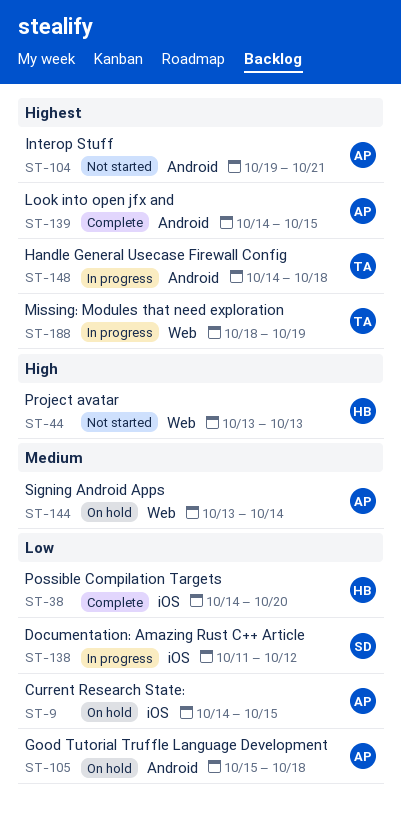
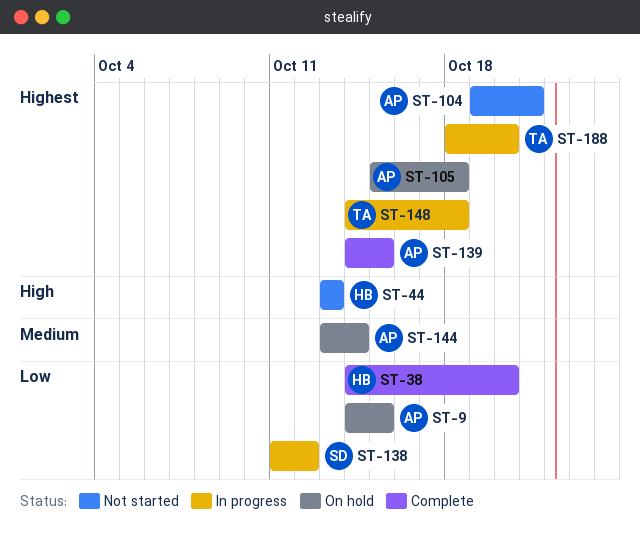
ST-105, priority: Low -> Highest
ST-188, due: Oct 19 -> Oct 20

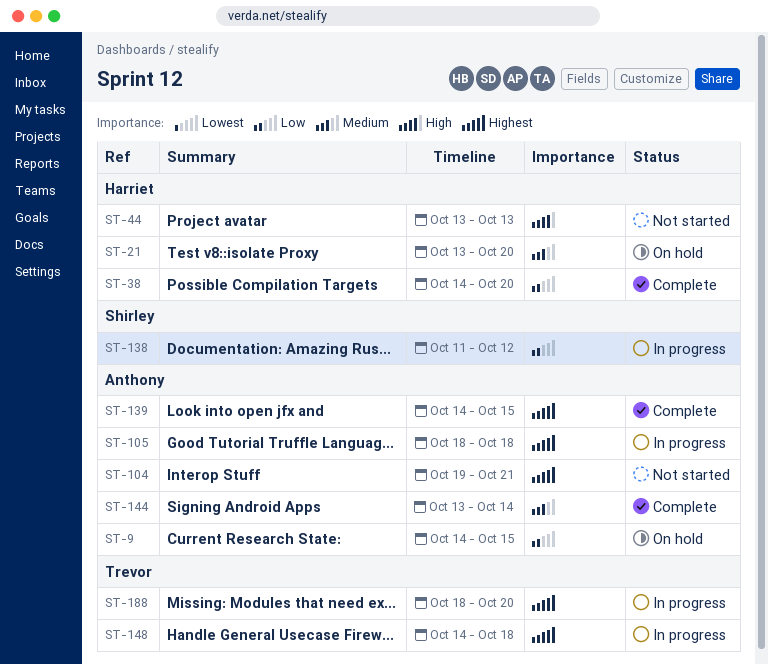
ST-21: none -> present
ST-105, status: On hold -> In progress
ST-105, start: Oct 15 -> Oct 18
ST-144, status: On hold -> Complete

